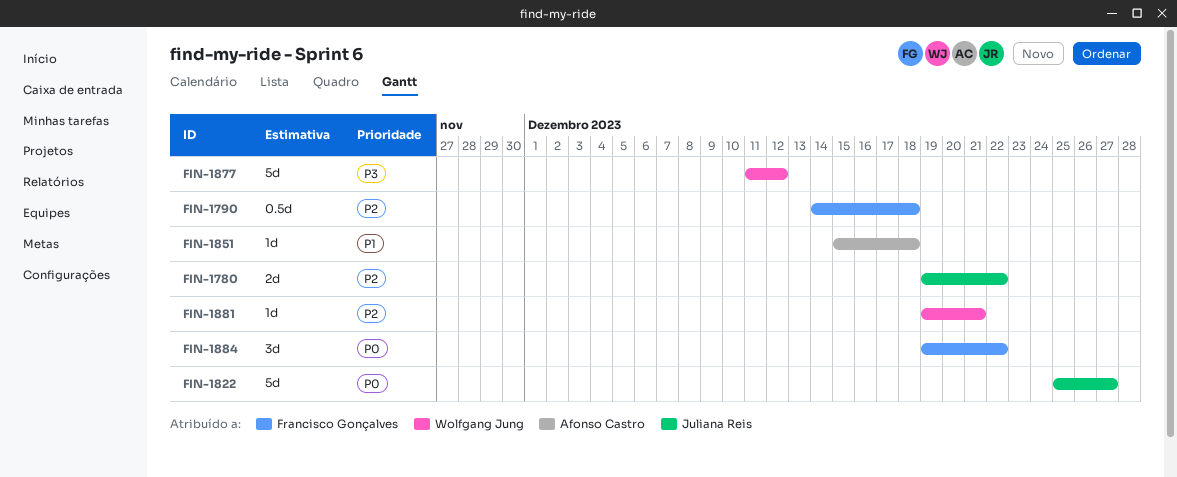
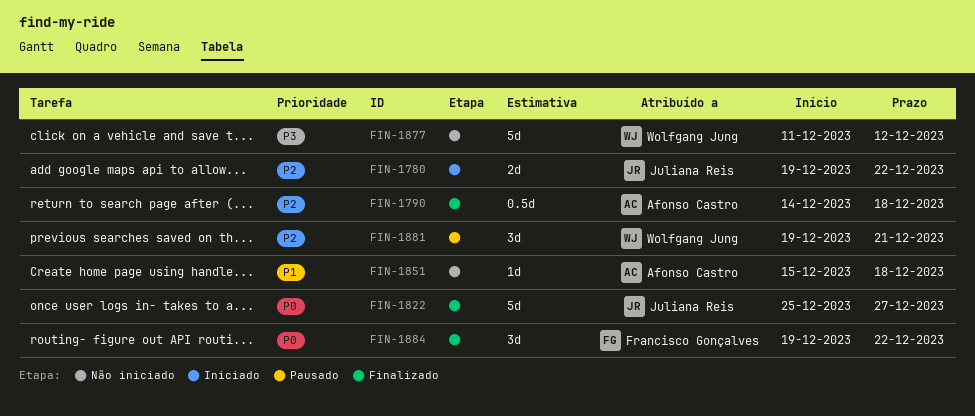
FIN-1790, owner: Francisco Gonçalves -> Afonso Castro
FIN-1881, estimate: 1d -> 3d

